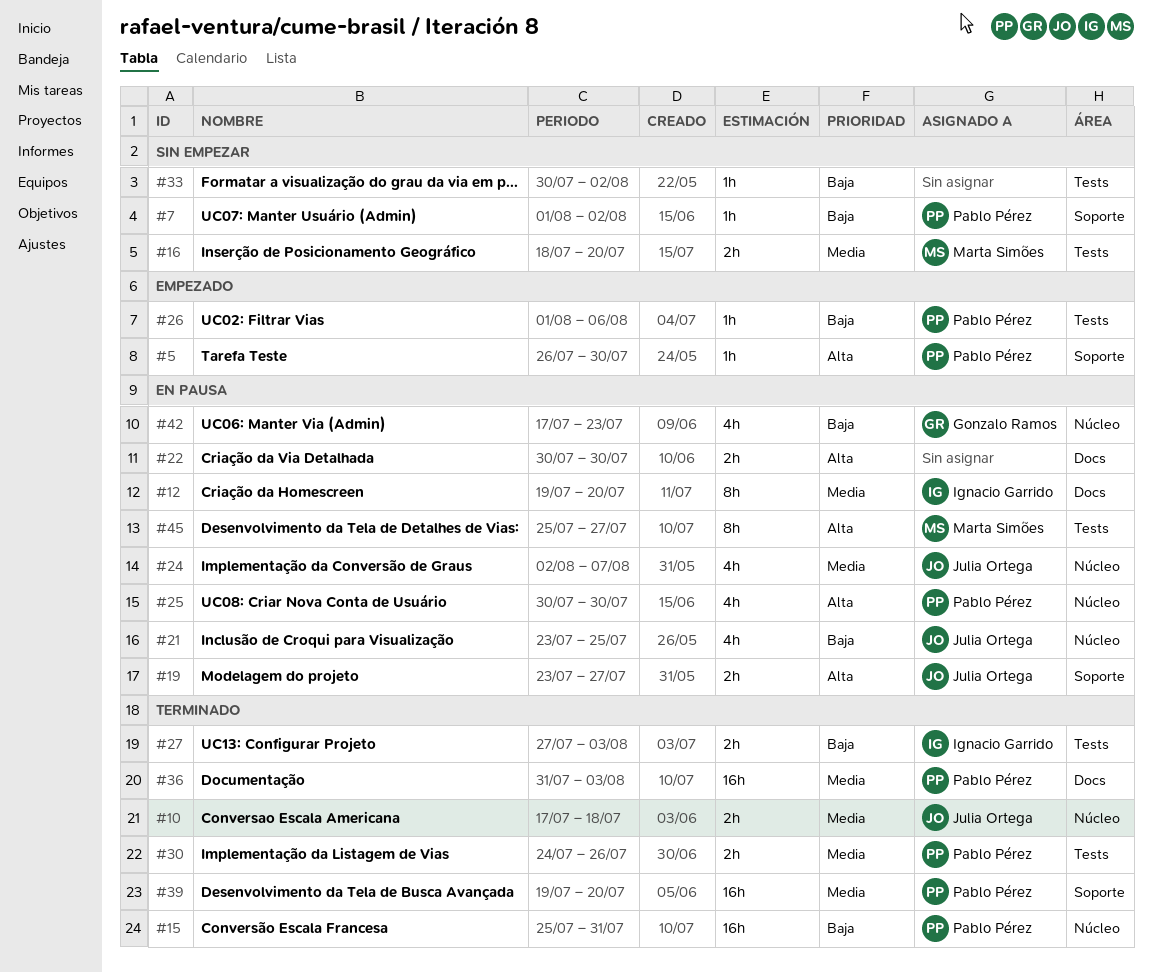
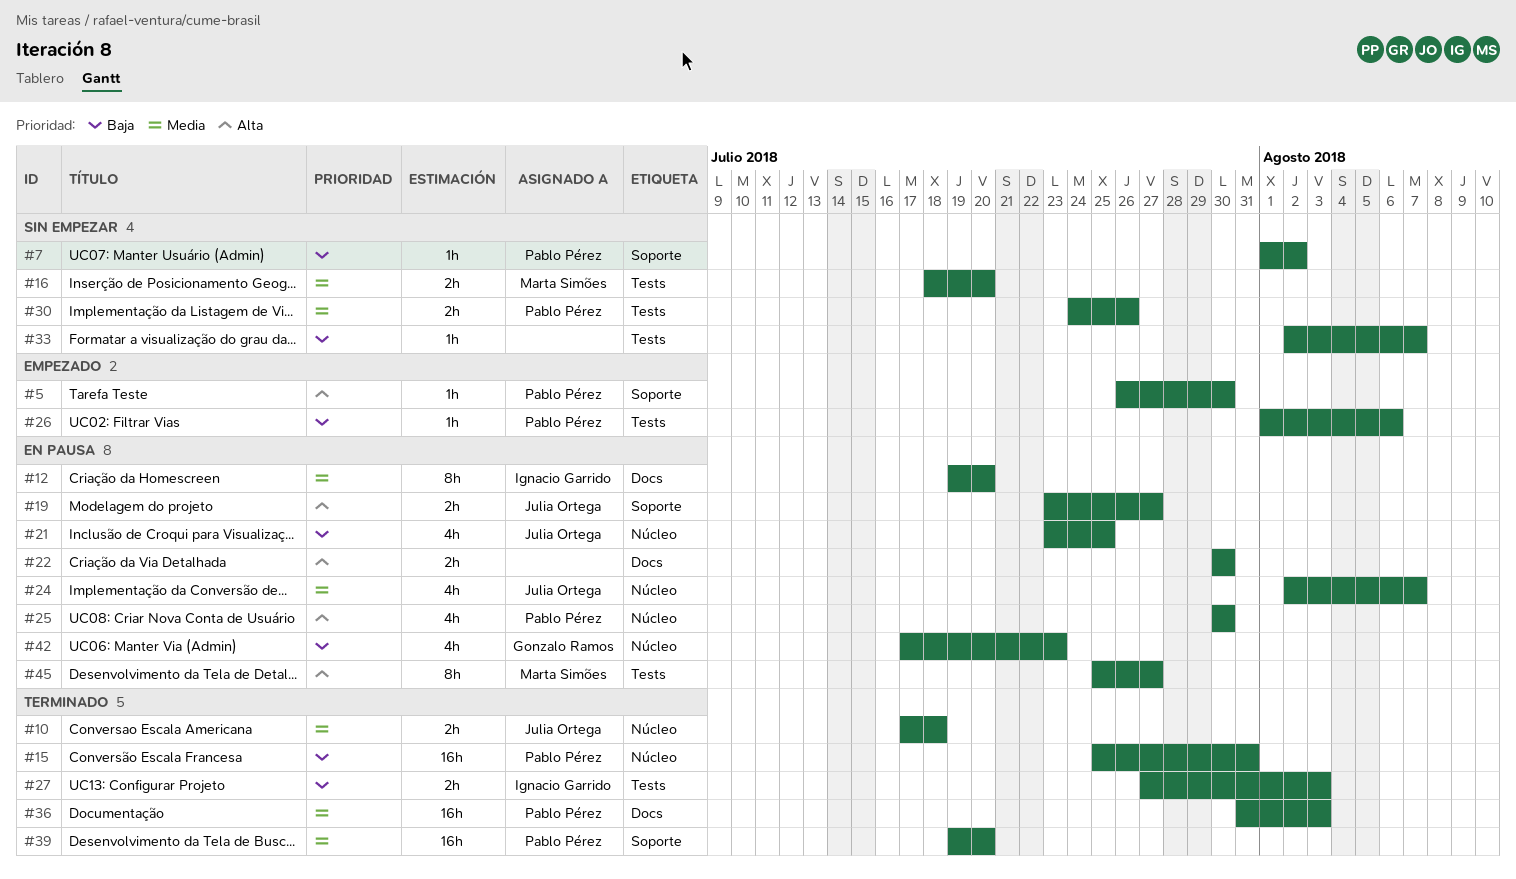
#30, status: Terminado -> Sin empezar
#33, start: Jul 30 -> Aug 2
#33, due: Aug 2 -> Aug 7

